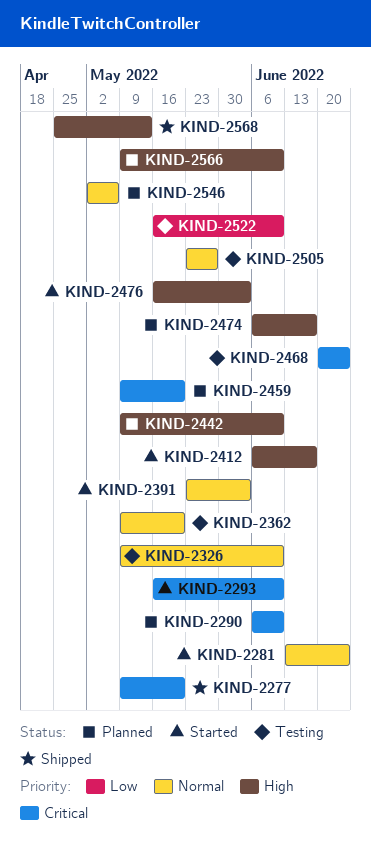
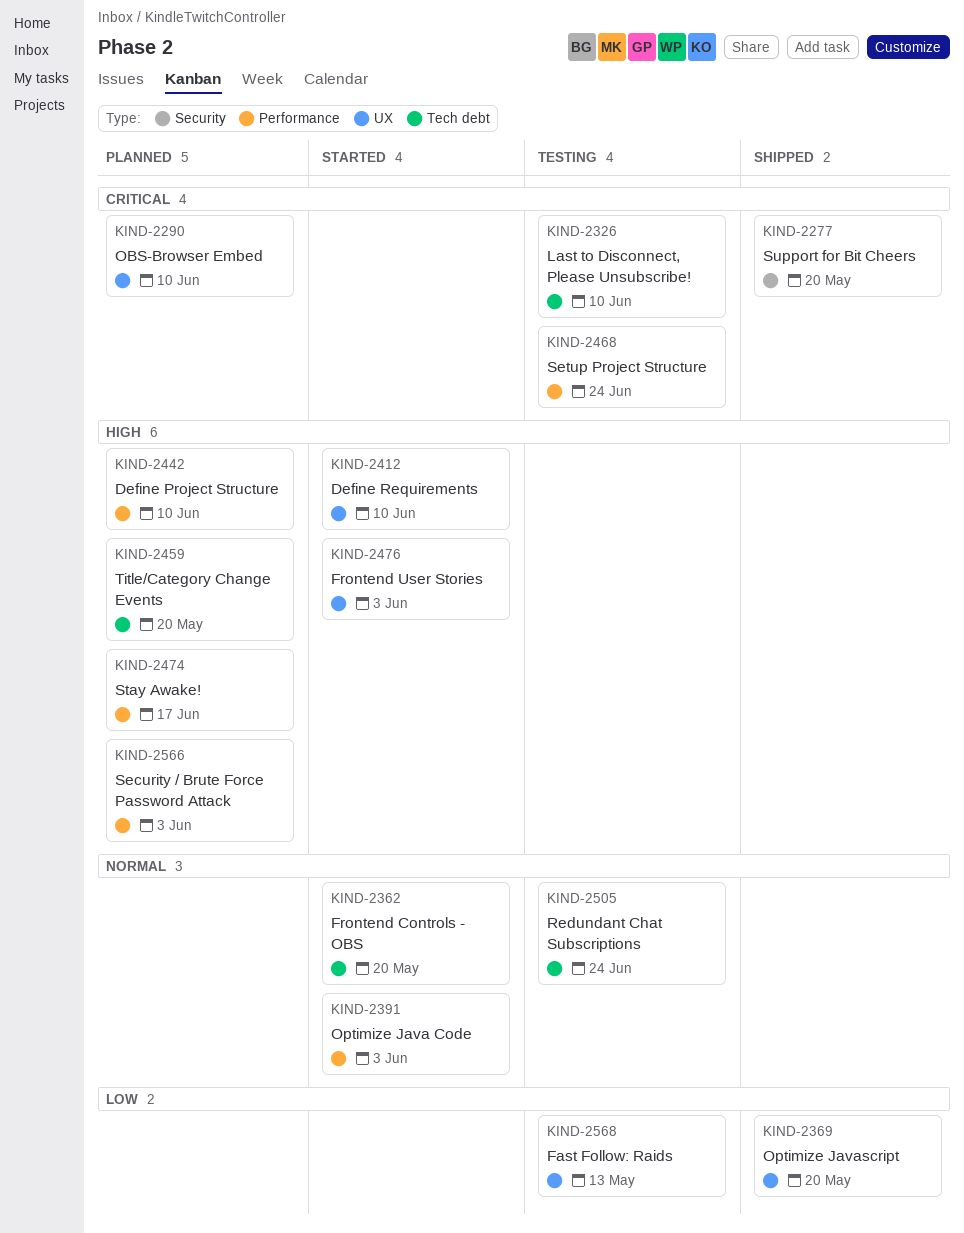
KIND-2281: present -> none
KIND-2293: present -> none
KIND-2326, priority: Normal -> Critical
KIND-2362, status: Testing -> Started
KIND-2369: none -> present
KIND-2412, due: Jun 17 -> Jun 10
KIND-2459, priority: Critical -> High
KIND-2505, due: May 27 -> Jun 24
KIND-2522: present -> none
KIND-2546: present -> none
KIND-2566, due: Jun 10 -> Jun 3
KIND-2568, status: Shipped -> Testing
KIND-2568, priority: High -> Low

